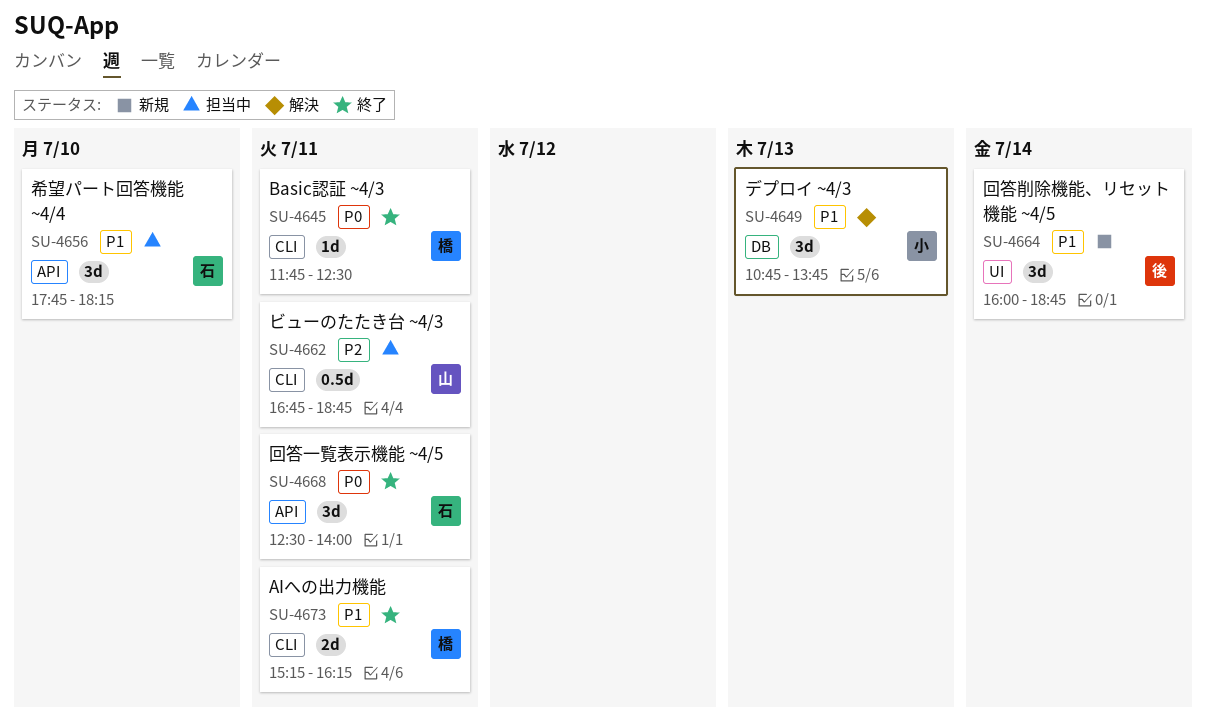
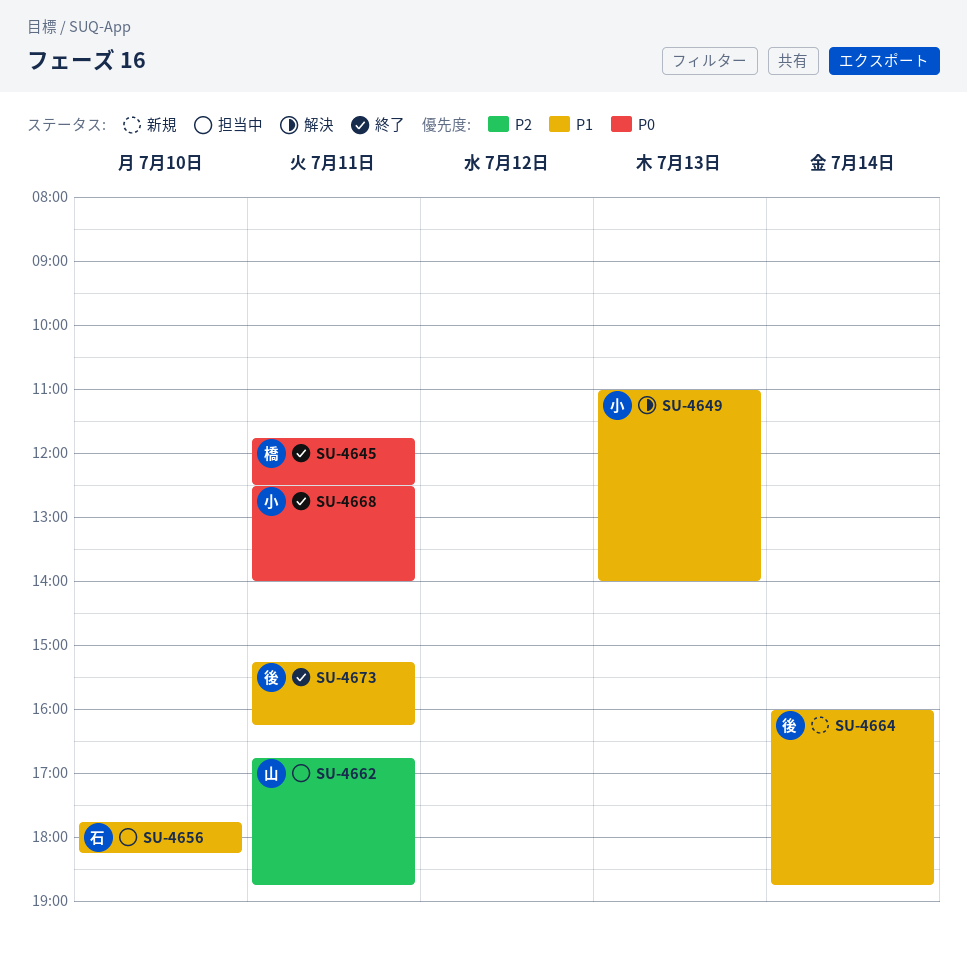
SU-4649, begins: 10:45 -> 11:00
SU-4649, ends: 13:45 -> 14:00
SU-4668, owner: 石 -> 小
SU-4673, owner: 橋 -> 後

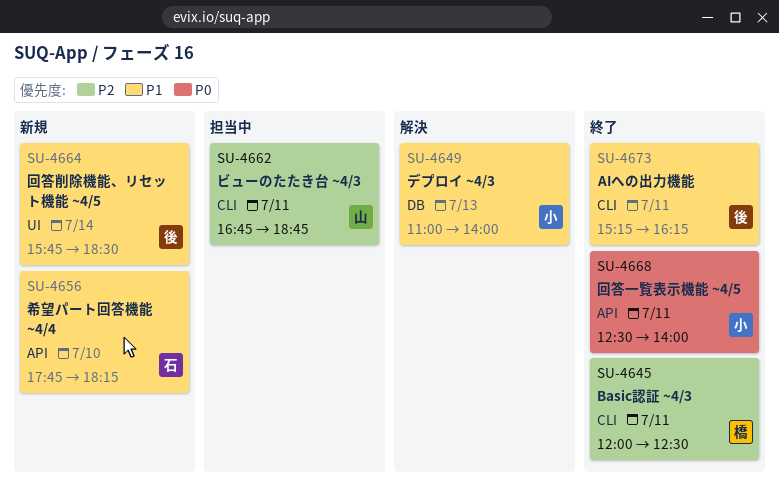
SU-4645, priority: P0 -> P2
SU-4645, begins: 11:45 -> 12:00
SU-4656, status: 担当中 -> 新規
SU-4664, begins: 16:00 -> 15:45
SU-4664, ends: 18:45 -> 18:30

